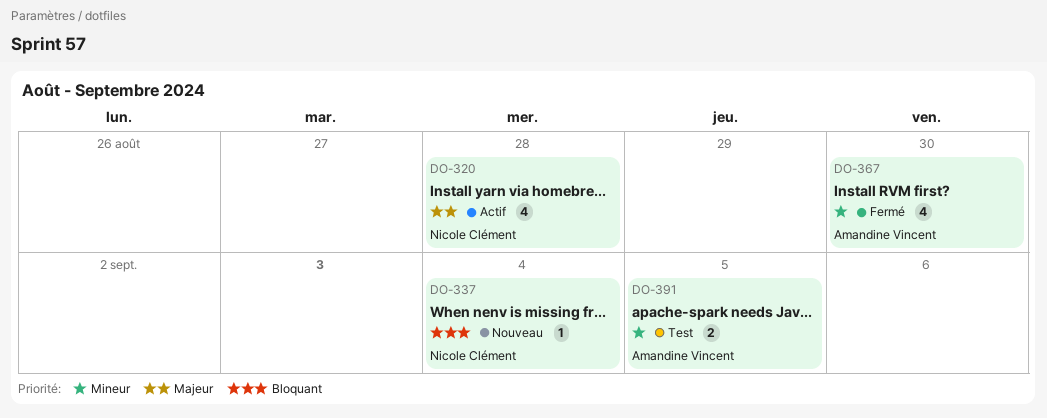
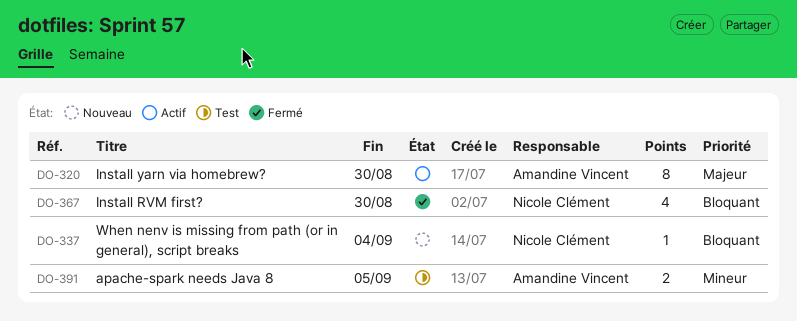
DO-320, owner: Nicole Clément -> Amandine Vincent
DO-320, estimate: 4 -> 8
DO-320, due: Aug 28 -> Aug 30
DO-367, owner: Amandine Vincent -> Nicole Clément
DO-367, priority: Mineur -> Bloquant

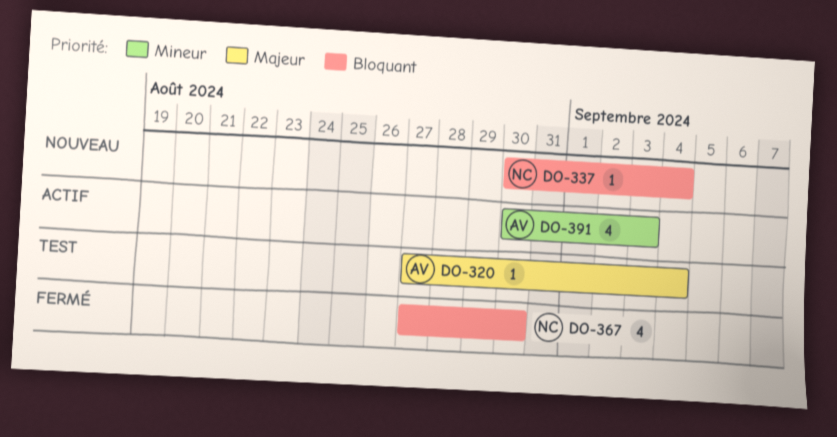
DO-320, status: Actif -> Test
DO-320, estimate: 8 -> 1
DO-320, due: Aug 30 -> Sep 4
DO-391, status: Test -> Actif
DO-391, estimate: 2 -> 4
DO-391, due: Sep 5 -> Sep 3

